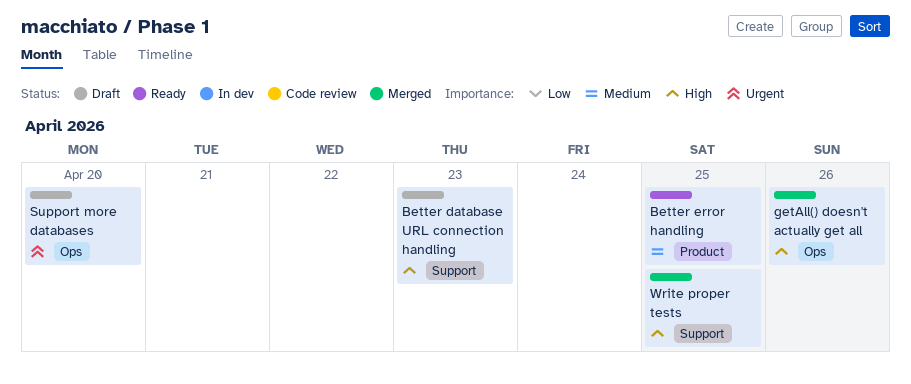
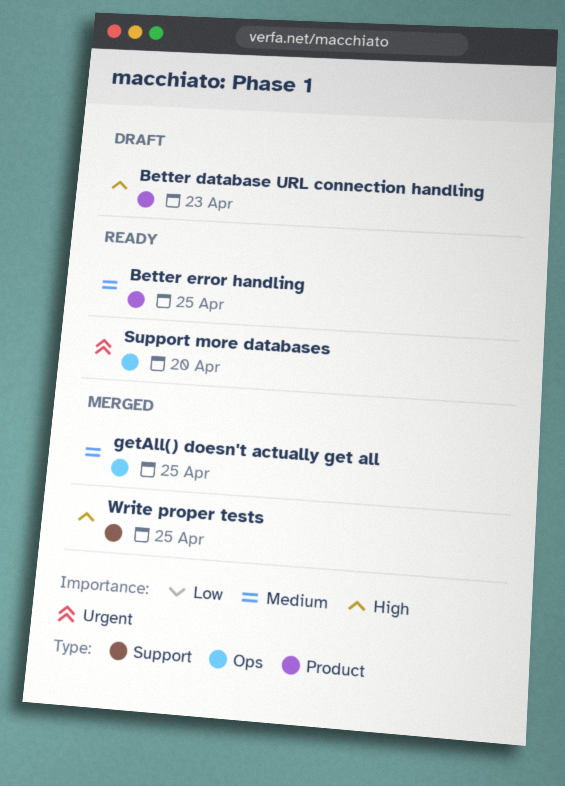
Better database URL connection handling, label: Support -> Product
getAll() doesn't actually get all, priority: High -> Medium
getAll() doesn't actually get all, due: Apr 26 -> Apr 25
Support more databases, status: Draft -> Ready

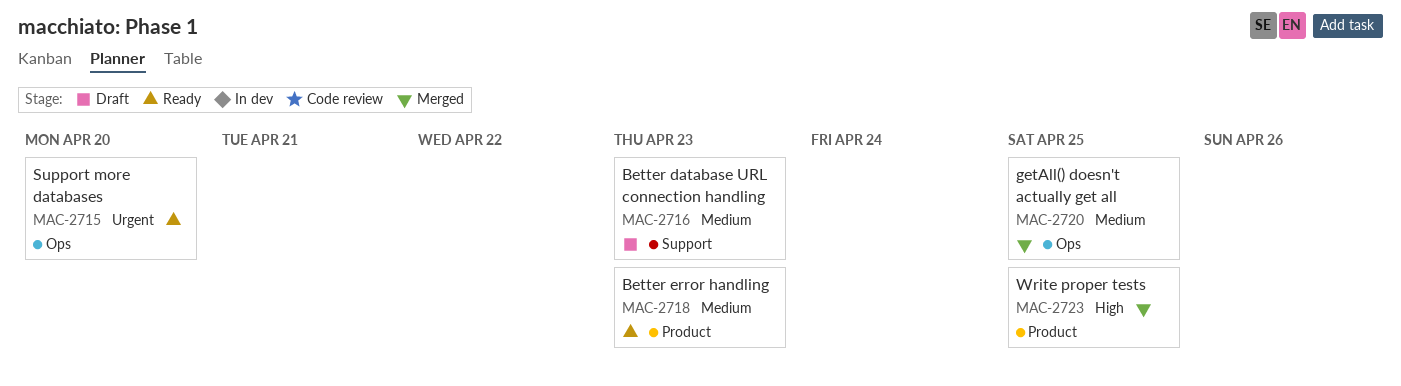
Better database URL connection handling, priority: High -> Medium
Better database URL connection handling, label: Product -> Support
Better error handling, due: Apr 25 -> Apr 23
Write proper tests, label: Support -> Product

